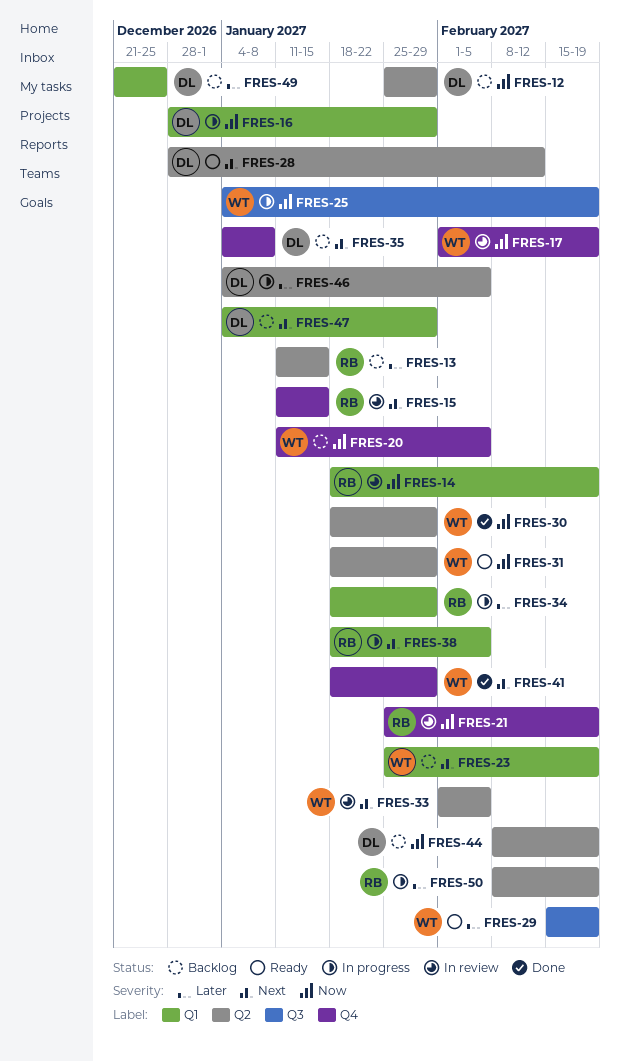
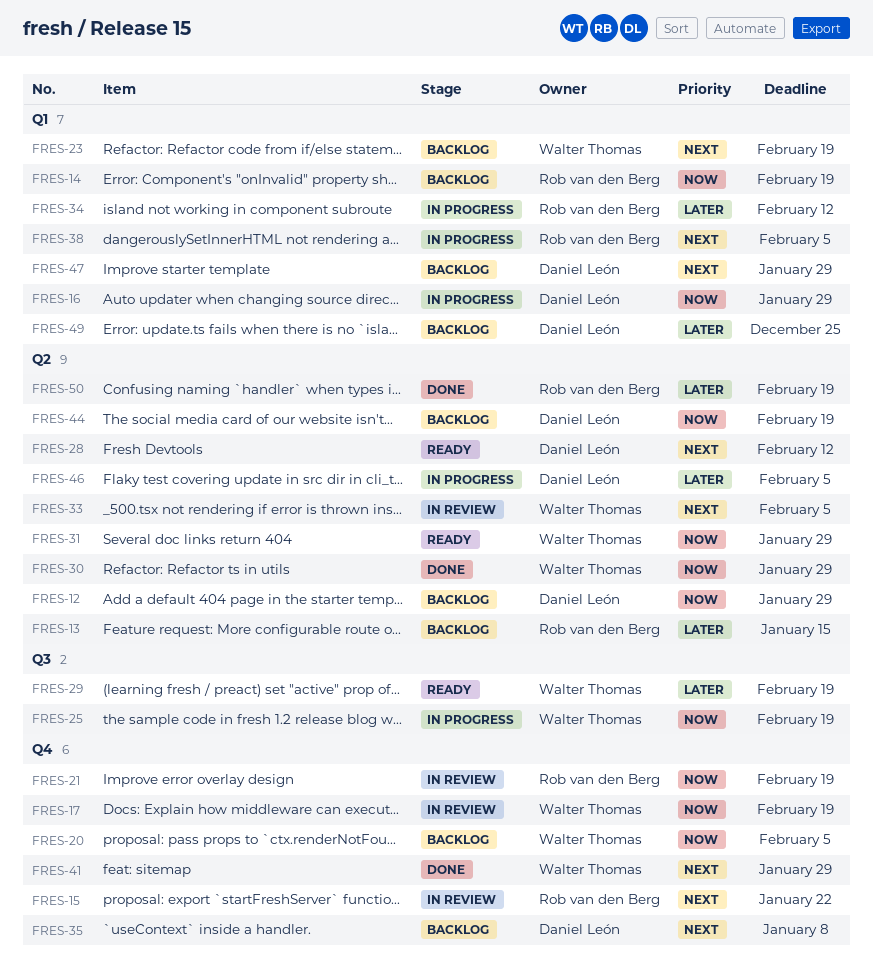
FRES-14, status: In review -> Backlog
FRES-15, due: Jan 15 -> Jan 22
FRES-34, due: Jan 29 -> Feb 12
FRES-50, status: In progress -> Done

